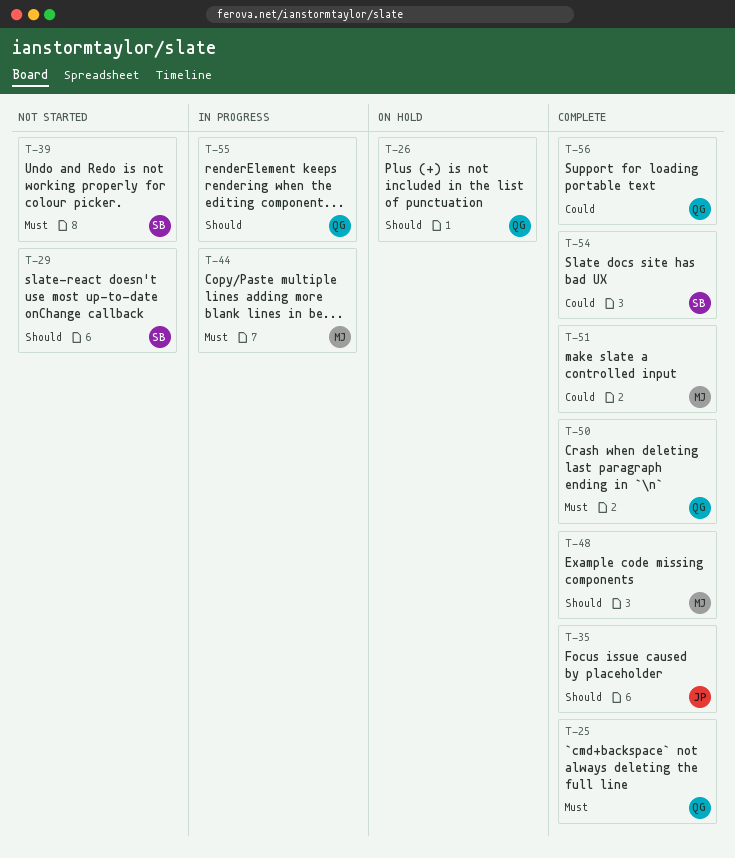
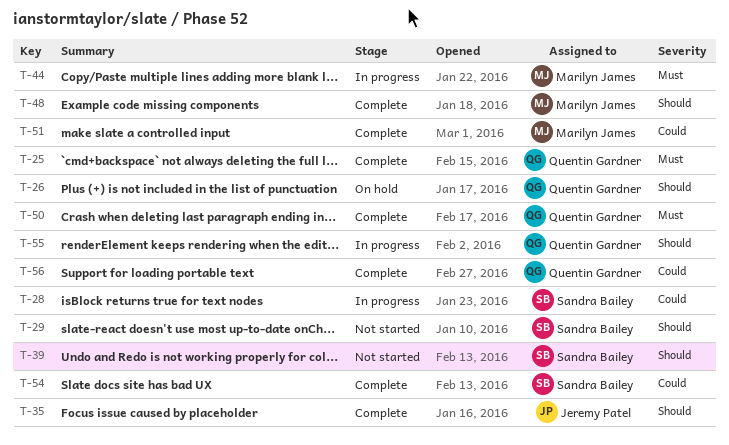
T-28: none -> present
T-39, priority: Must -> Should

